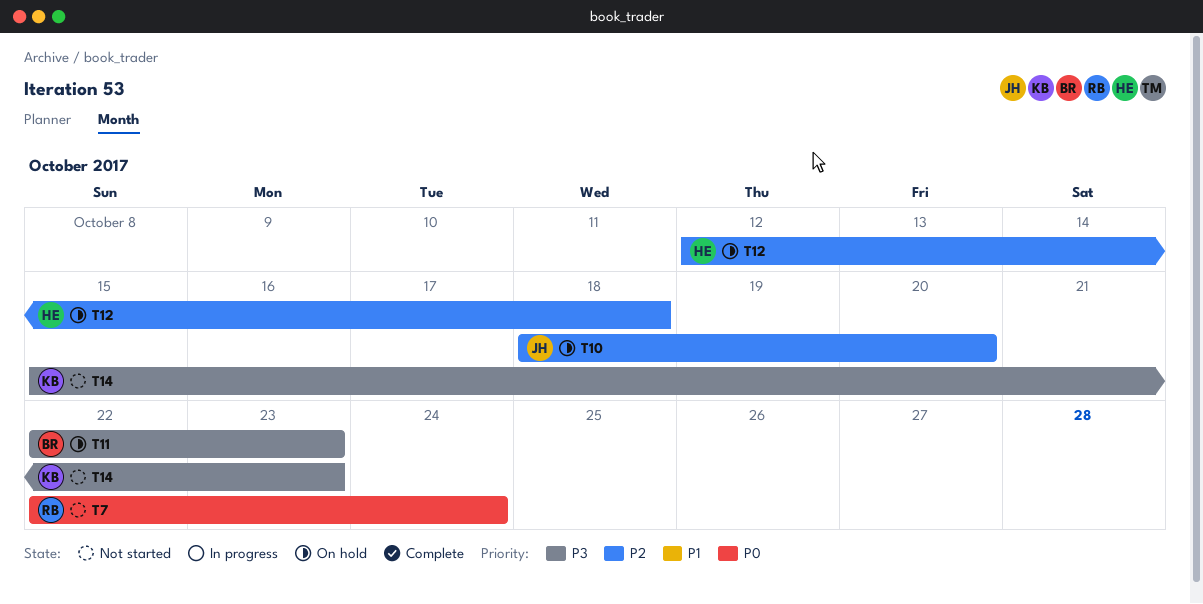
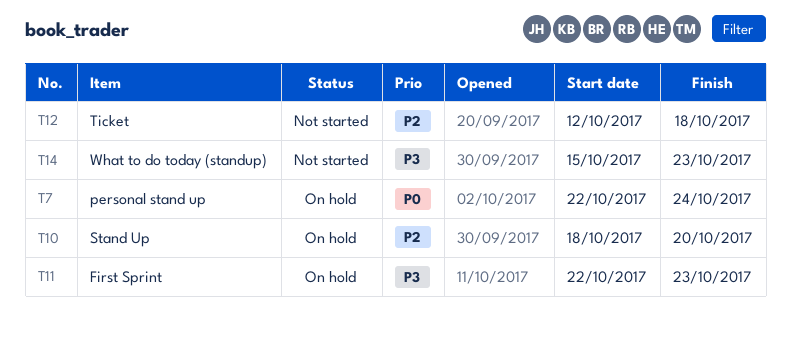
T7, status: Not started -> On hold
T12, status: On hold -> Not started

